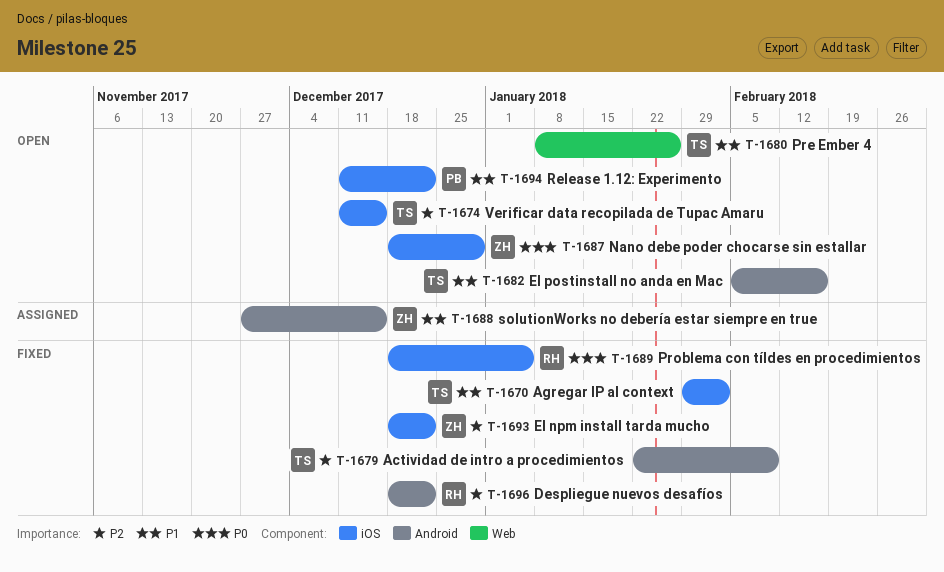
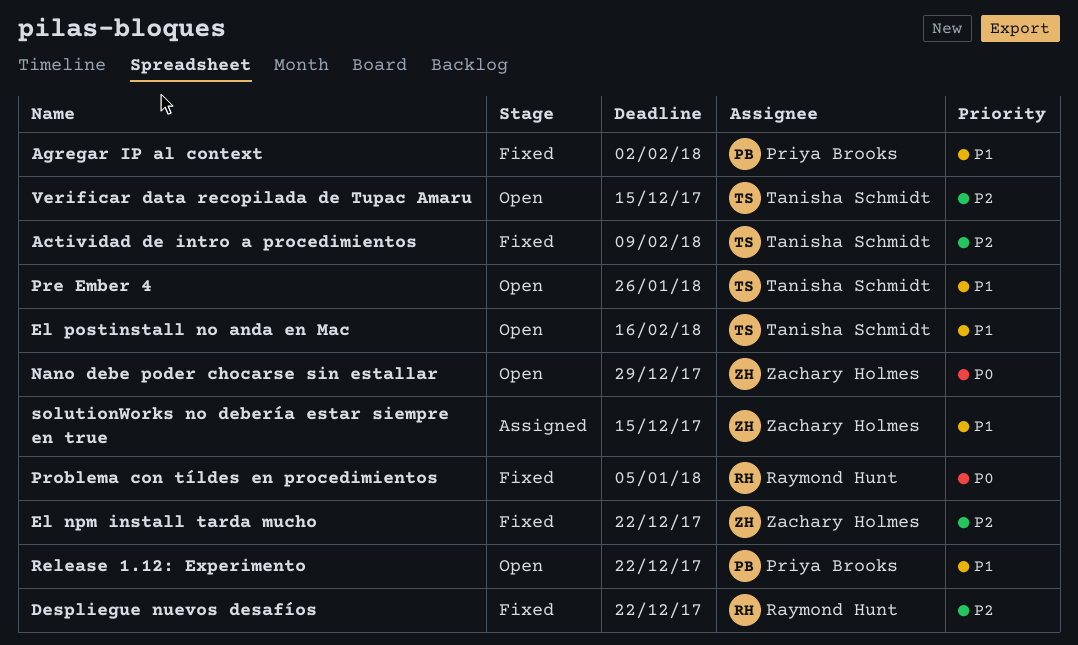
Agregar IP al context, owner: Tanisha Schmidt -> Priya Brooks

